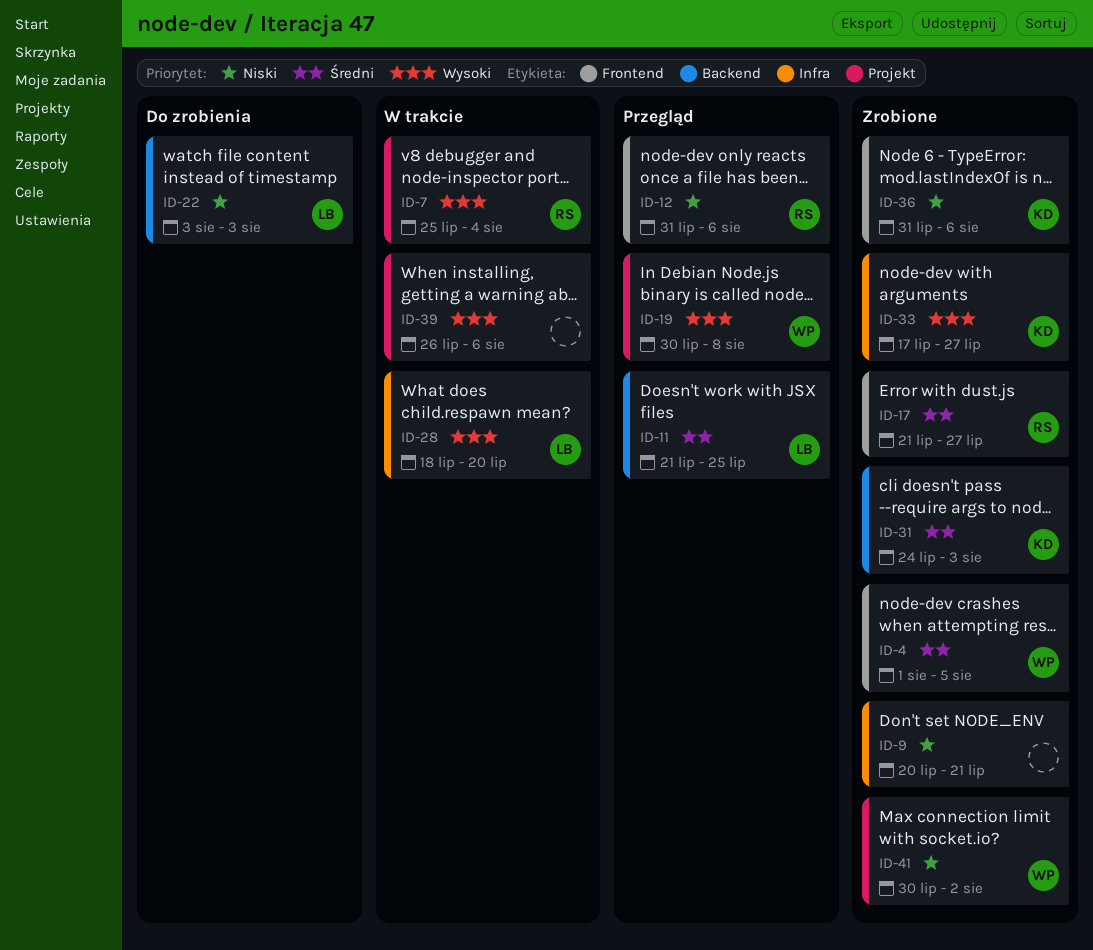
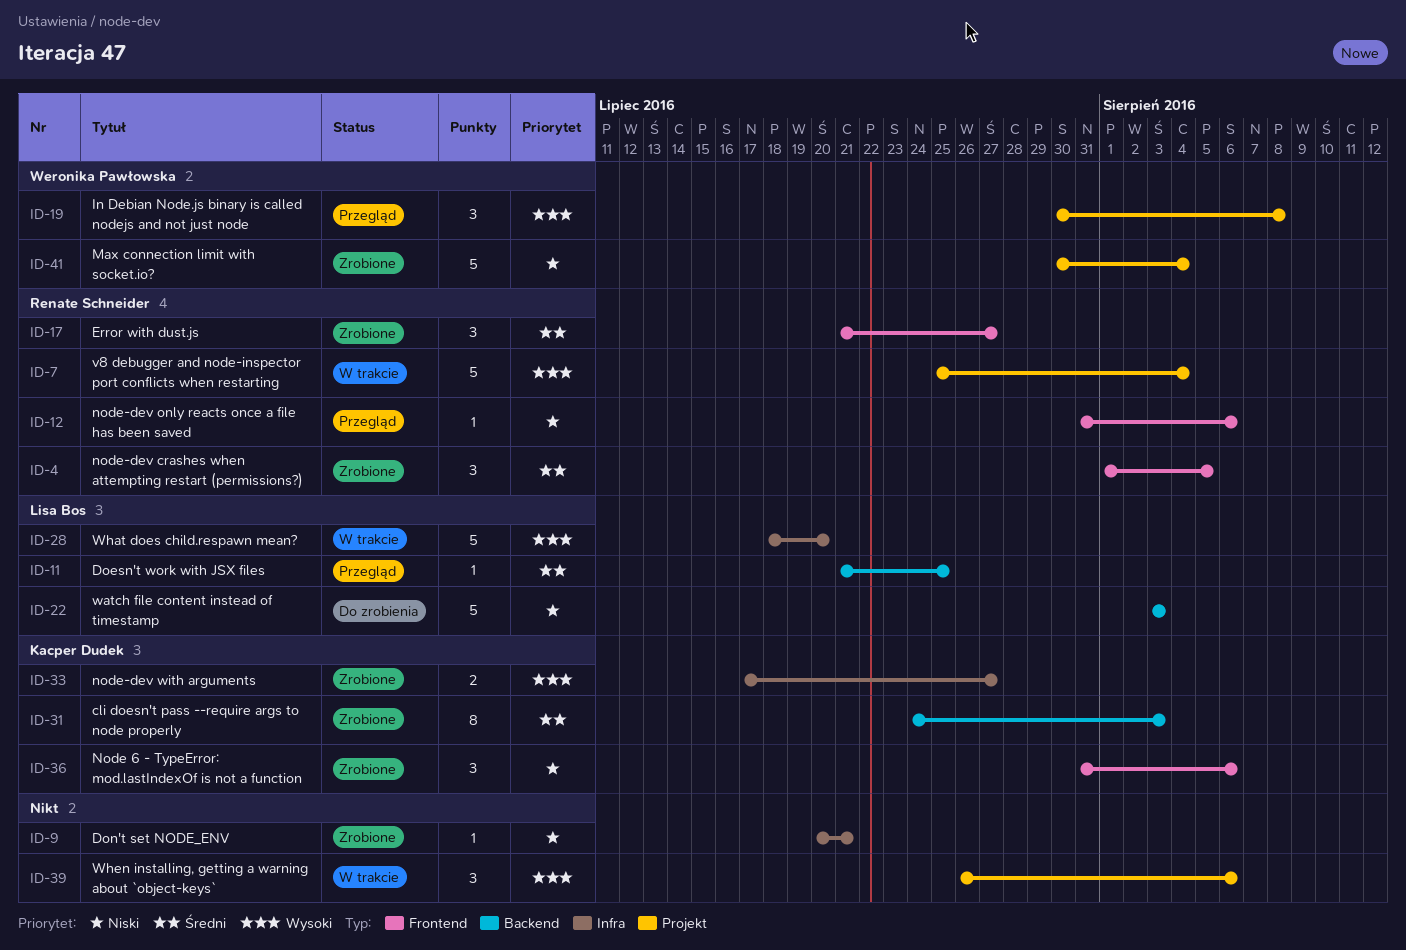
ID-4, owner: Weronika Pawłowska -> Renate Schneider
ID-41, due: Aug 2 -> Aug 4

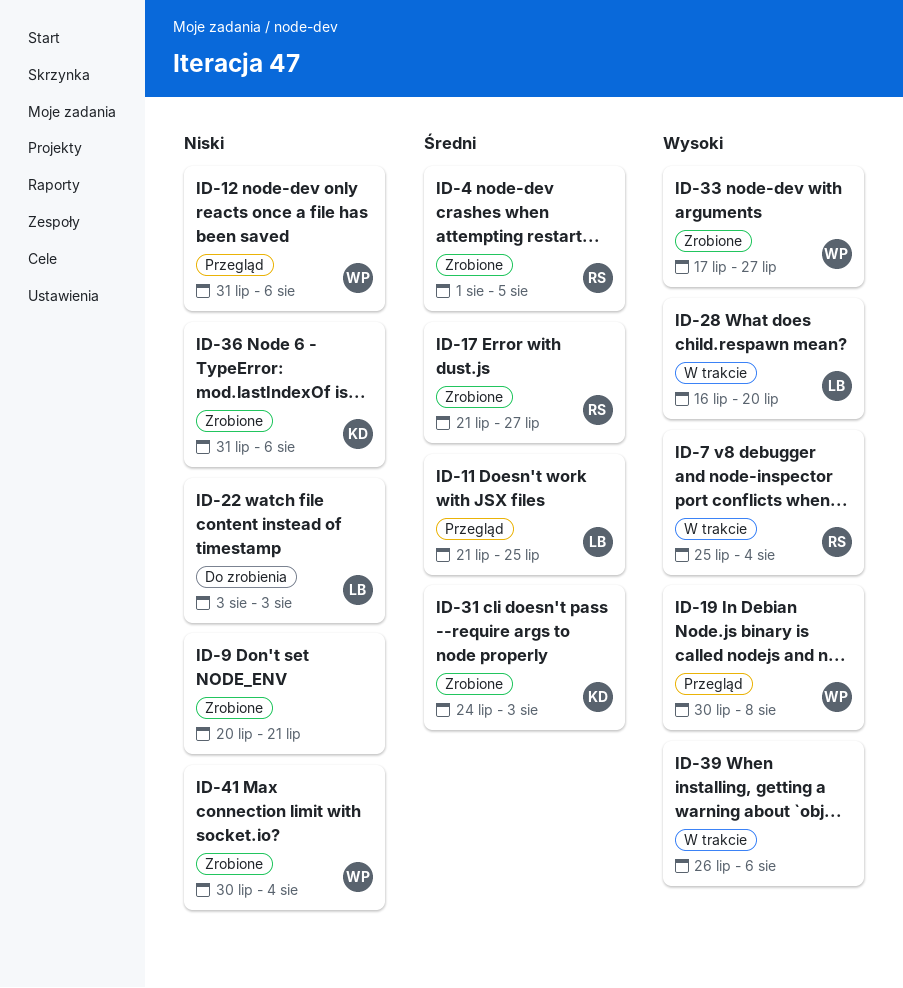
ID-12, owner: Renate Schneider -> Weronika Pawłowska
ID-28, start: Jul 18 -> Jul 16
ID-33, owner: Kacper Dudek -> Weronika Pawłowska

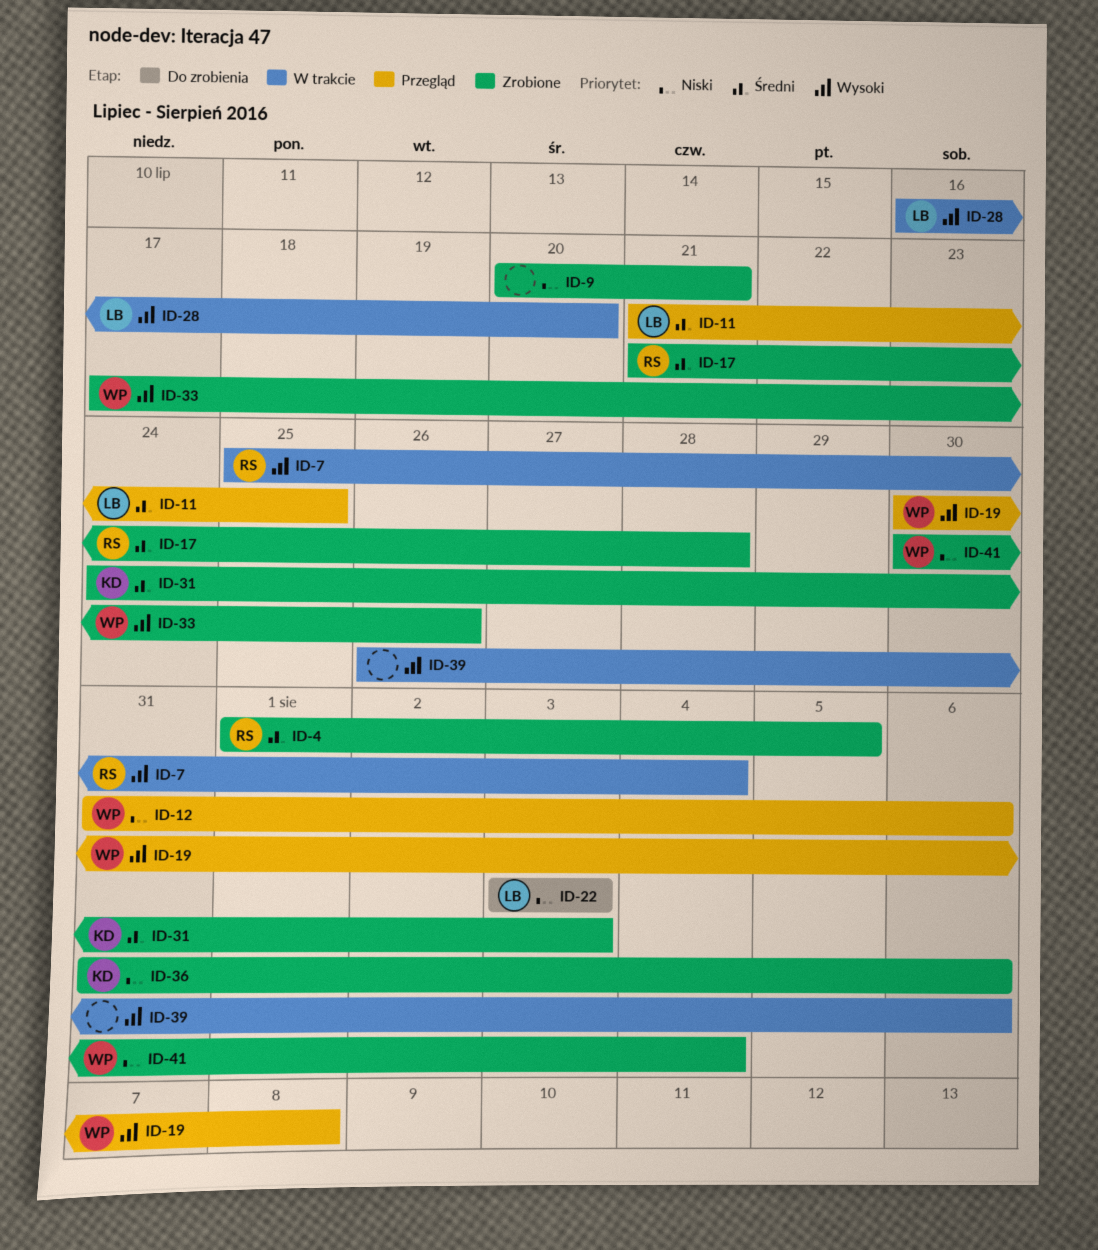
ID-17, due: Jul 27 -> Jul 28
ID-33, due: Jul 27 -> Jul 26

